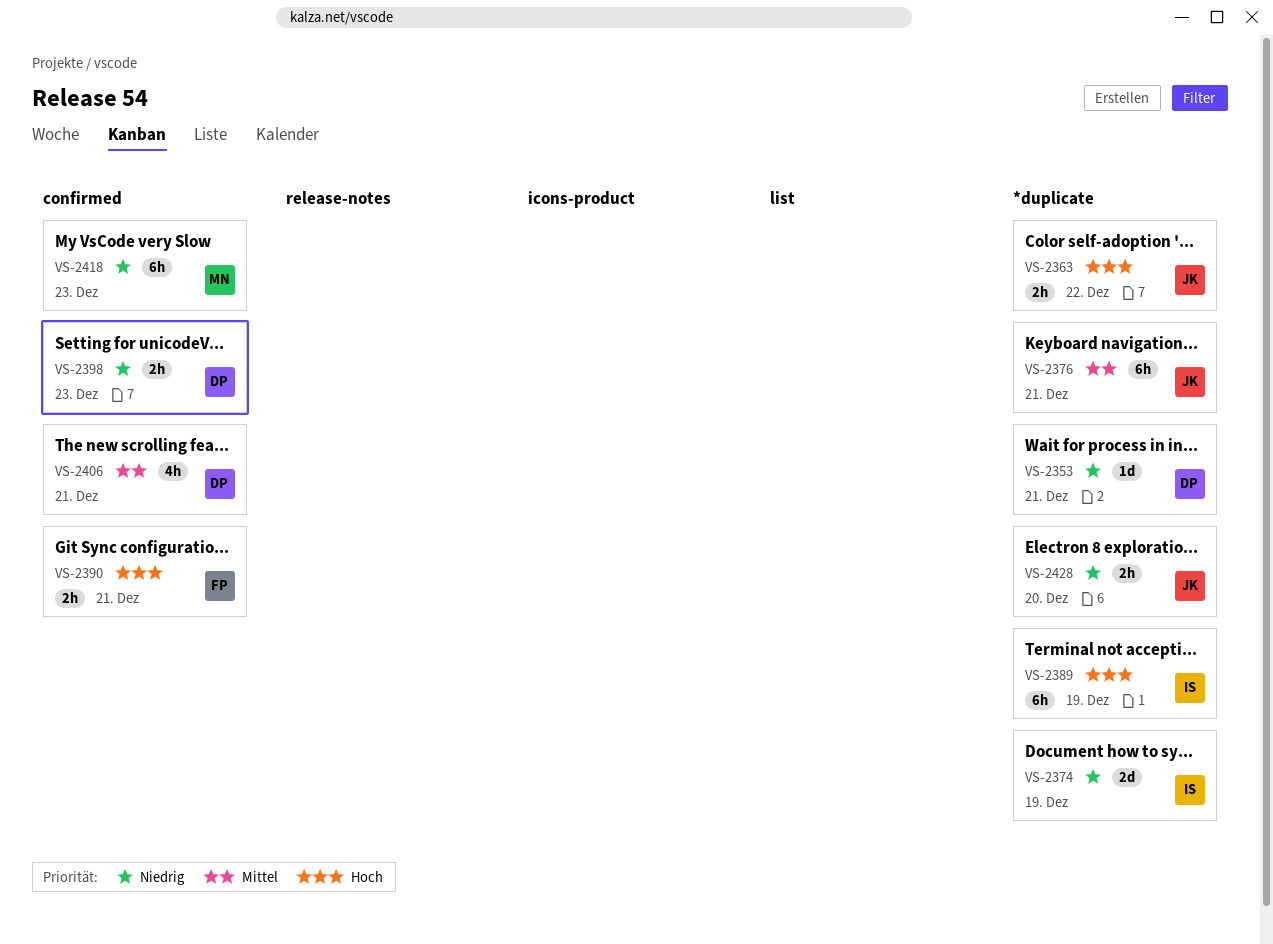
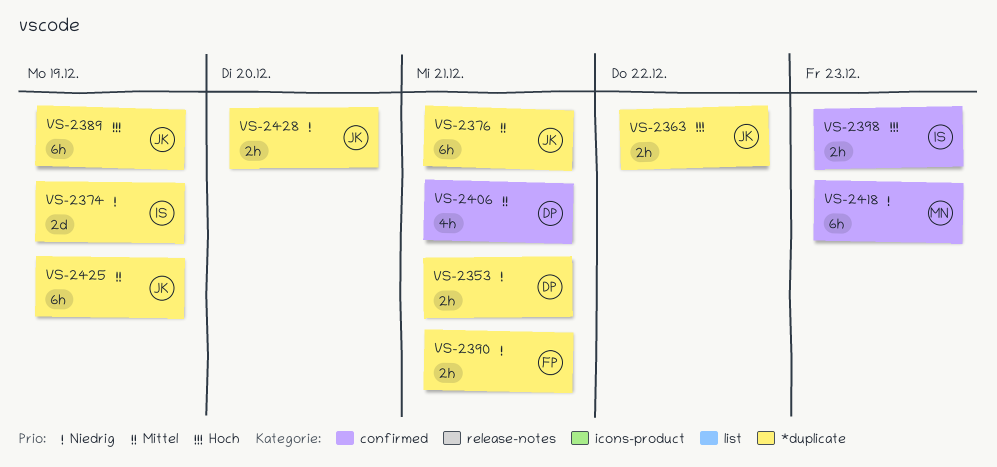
VS-2353, estimate: 1d -> 2h
VS-2389, owner: IS -> JK
VS-2390, priority: Hoch -> Niedrig
VS-2390, label: confirmed -> *duplicate
VS-2398, owner: DP -> IS
VS-2398, priority: Niedrig -> Hoch
VS-2425: none -> present

